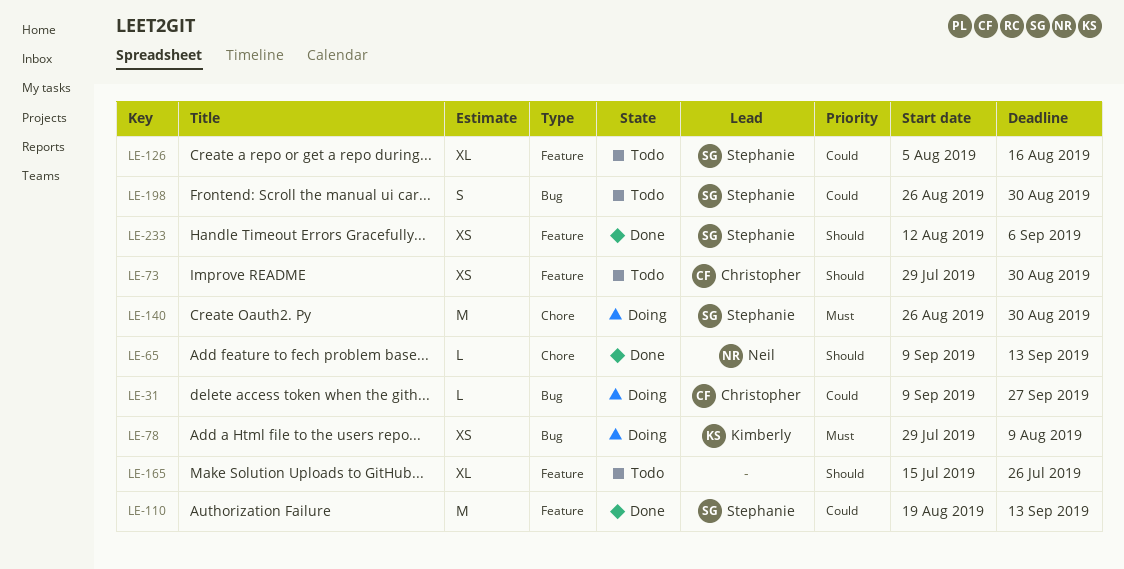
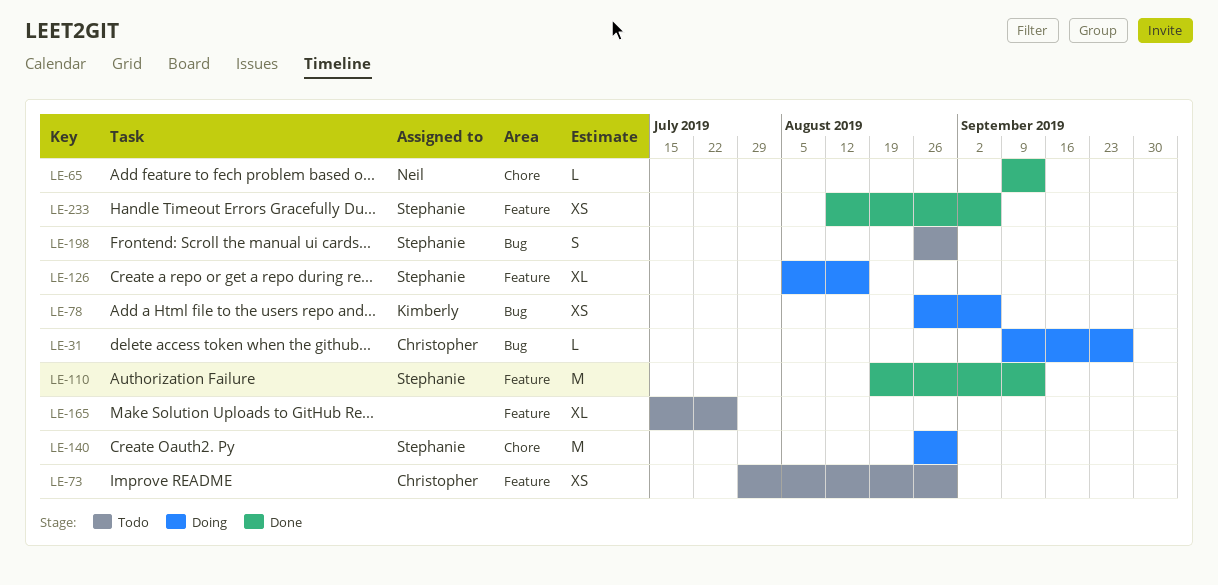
LE-78, start: Jul 29 -> Aug 26
LE-78, due: Aug 9 -> Sep 6
LE-126, status: Todo -> Doing

